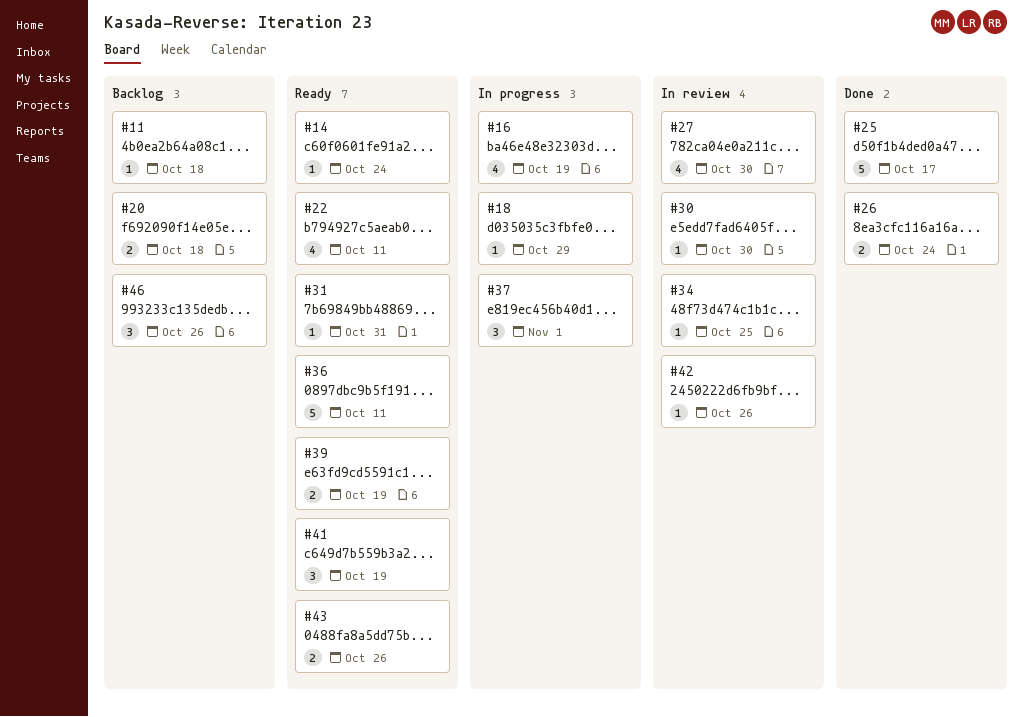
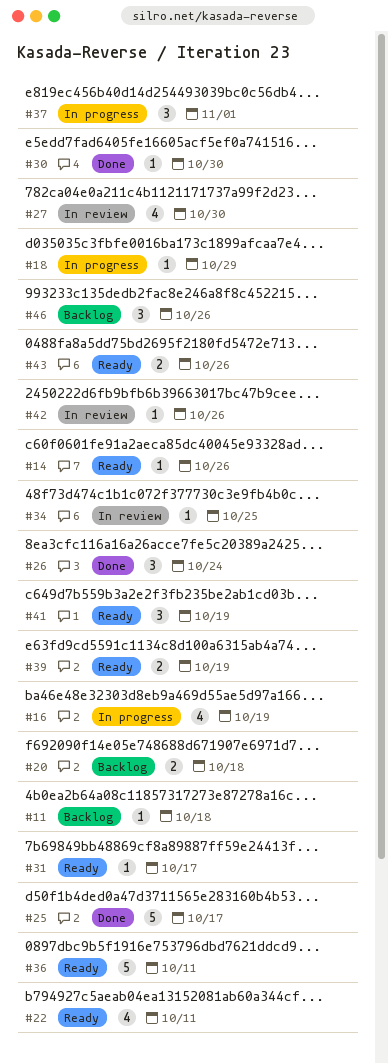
#14, due: Oct 24 -> Oct 26
#26, estimate: 2 -> 3
#30, status: In review -> Done
#31, due: Oct 31 -> Oct 17

